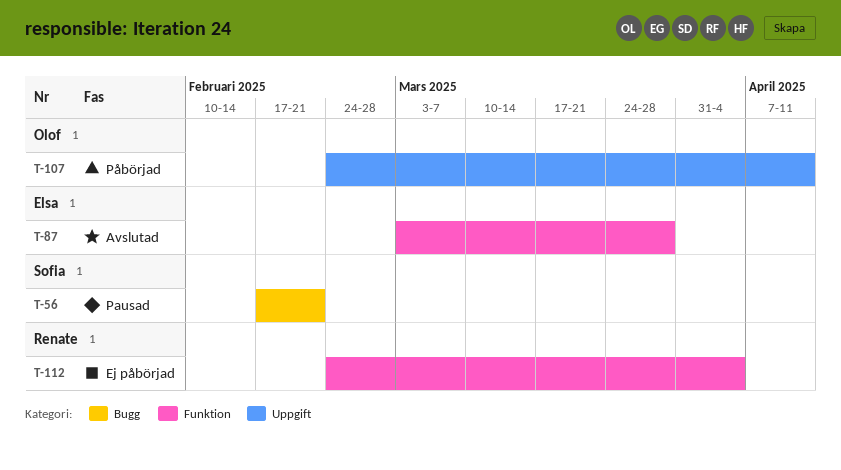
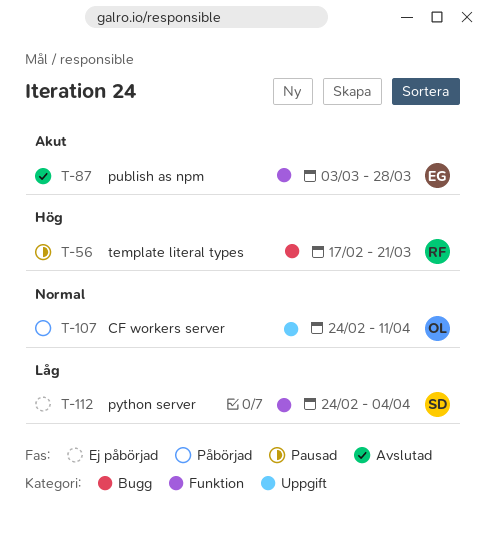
T-56, owner: Sofia -> Renate
T-56, due: Feb 21 -> Mar 21
T-112, owner: Renate -> Sofia

